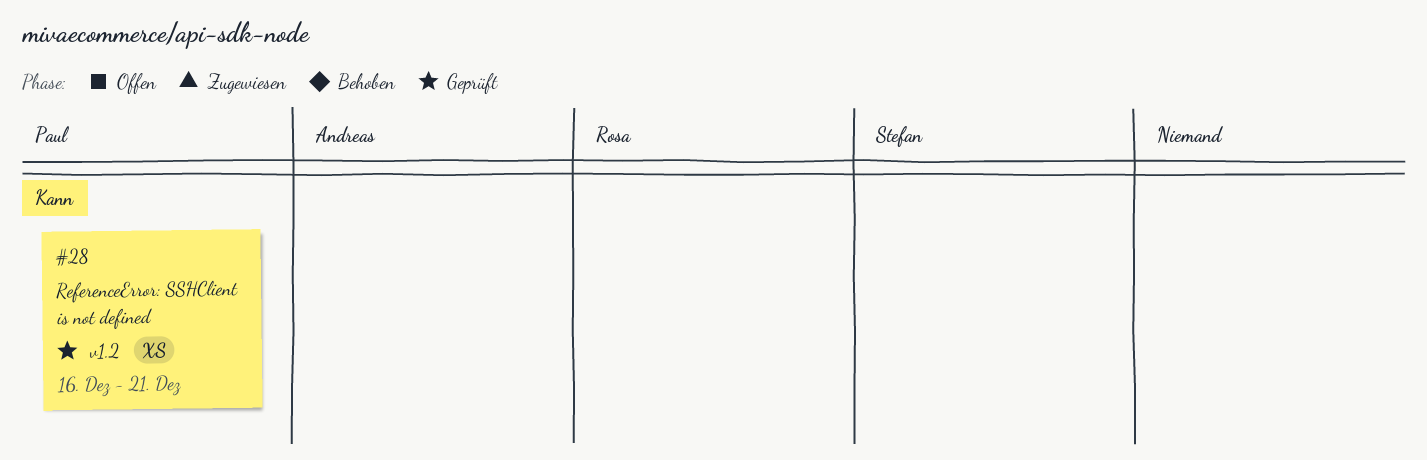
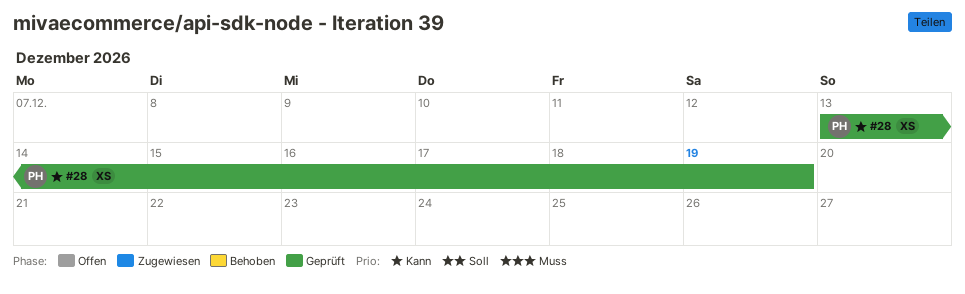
#28, start: Dec 16 -> Dec 13
#28, due: Dec 21 -> Dec 19

